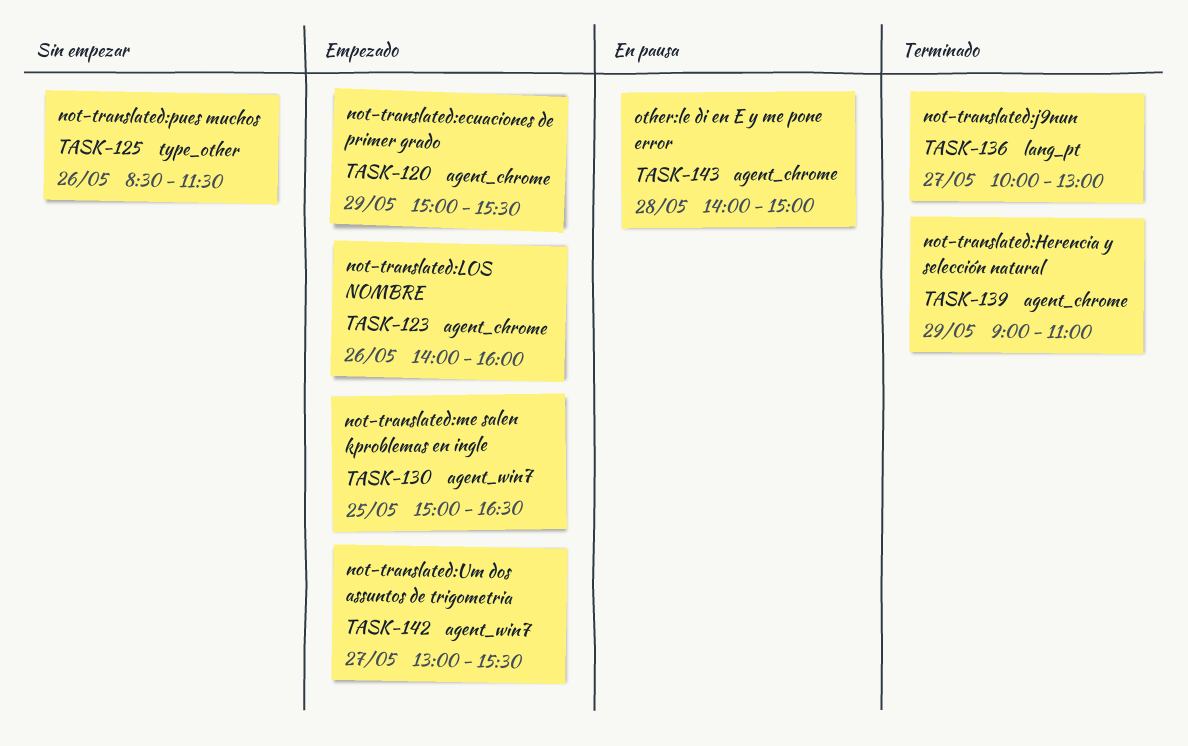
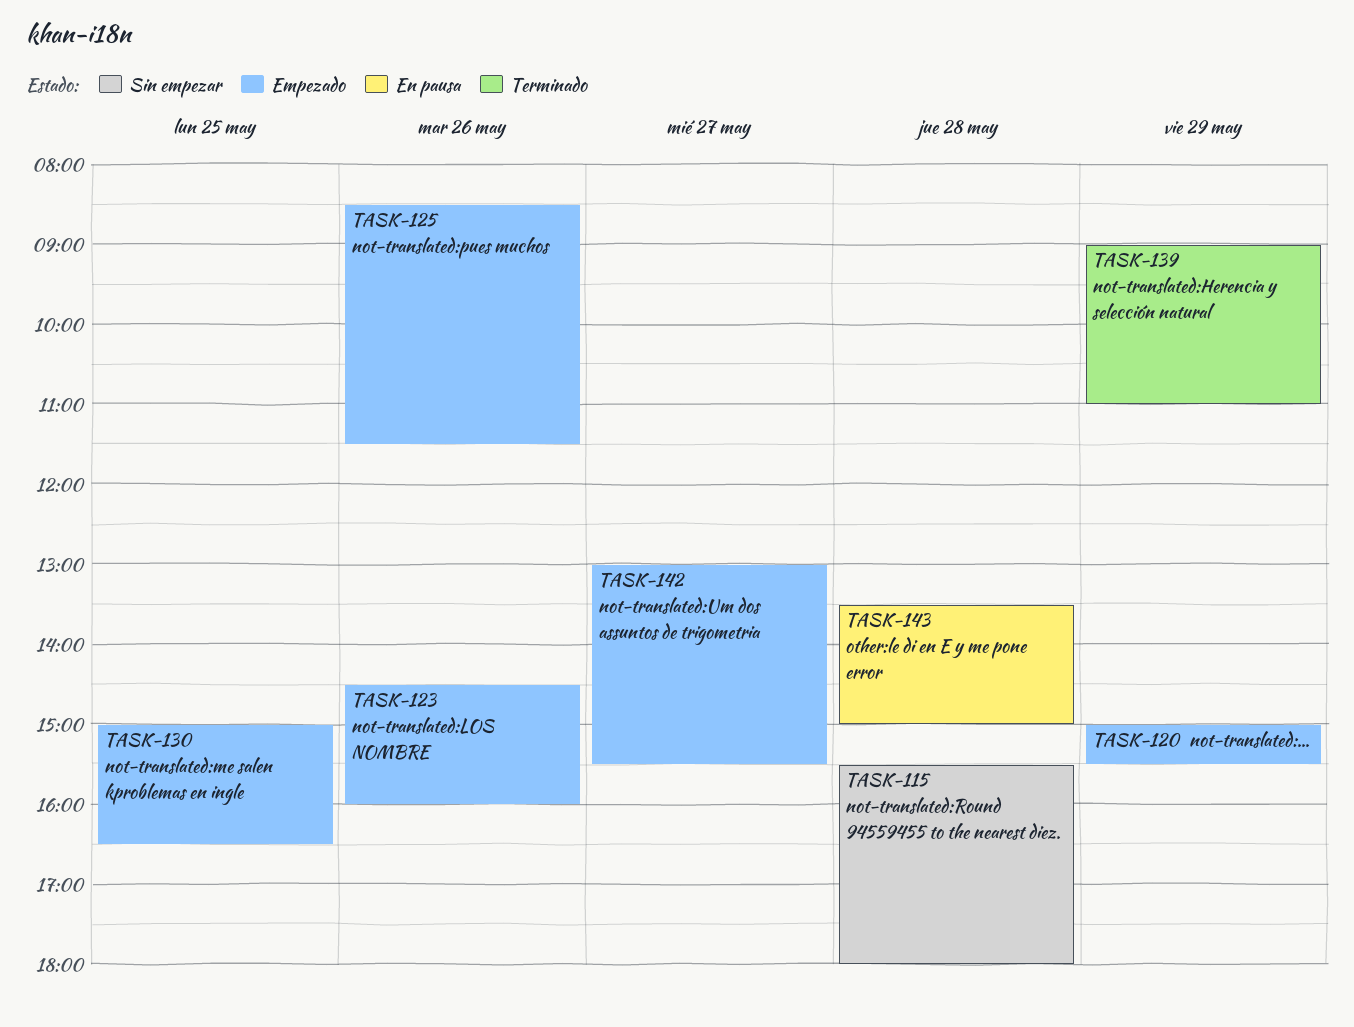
TASK-115: none -> present
TASK-123, begins: 14:00 -> 14:30
TASK-125, status: Sin empezar -> Empezado
TASK-136: present -> none
TASK-143, begins: 14:00 -> 13:30

